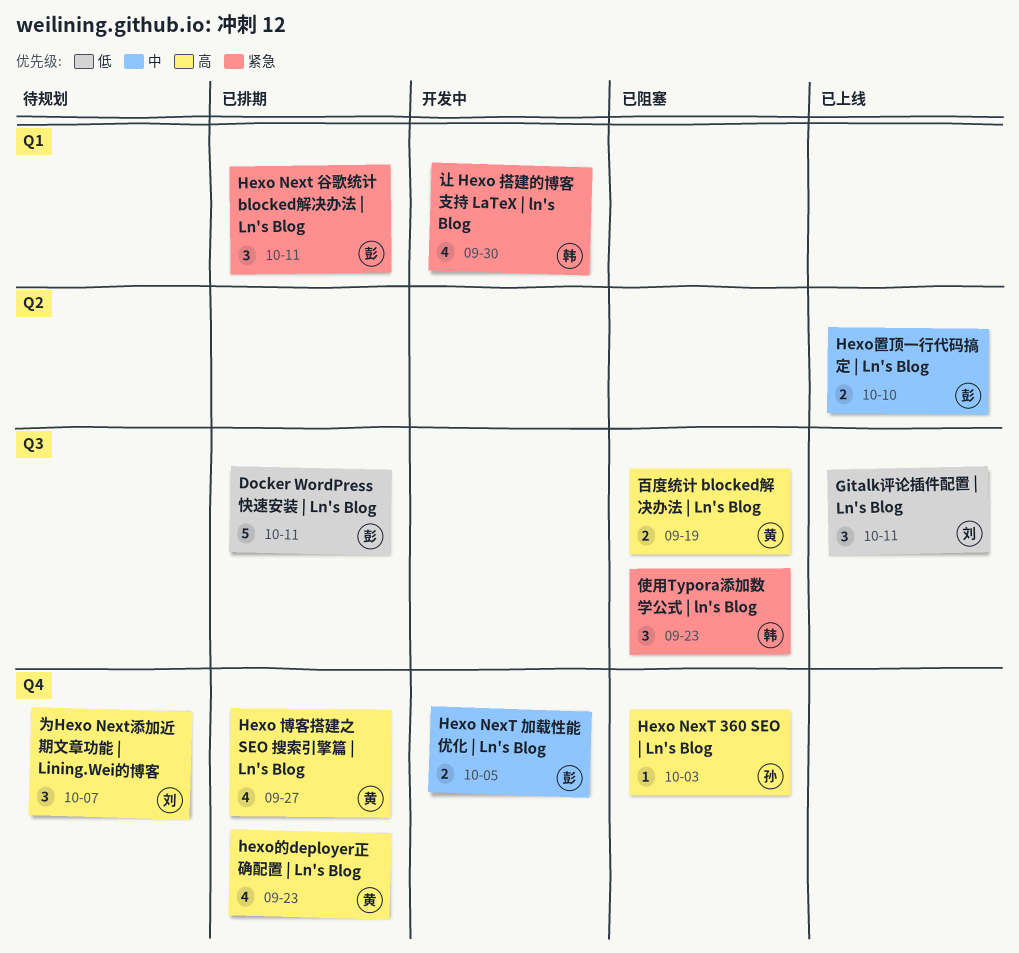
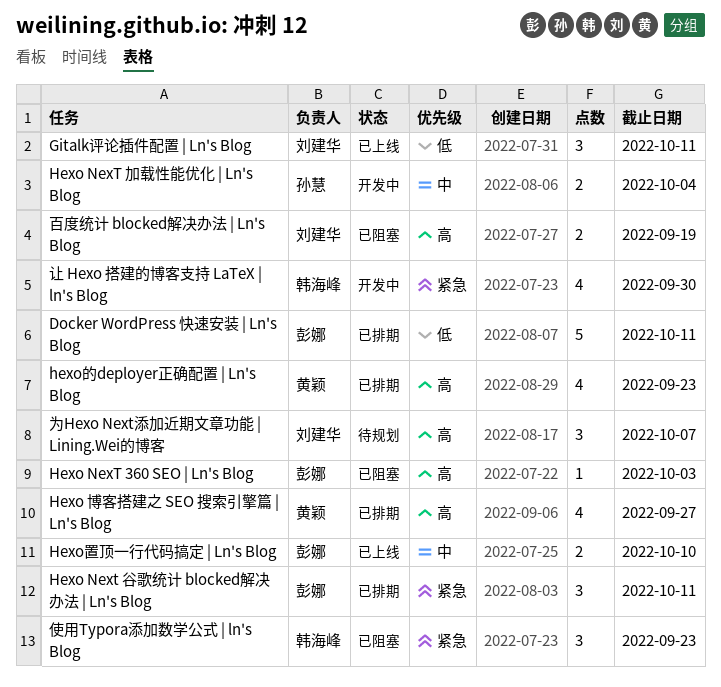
Hexo NexT 360 SEO | Ln's Blog, owner: 孙慧 -> 彭娜
Hexo NexT 加载性能优化 | Ln's Blog, owner: 彭娜 -> 孙慧
Hexo NexT 加载性能优化 | Ln's Blog, due: Oct 5 -> Oct 4
百度统计 blocked解决办法 | Ln's Blog, owner: 黄颖 -> 刘建华

